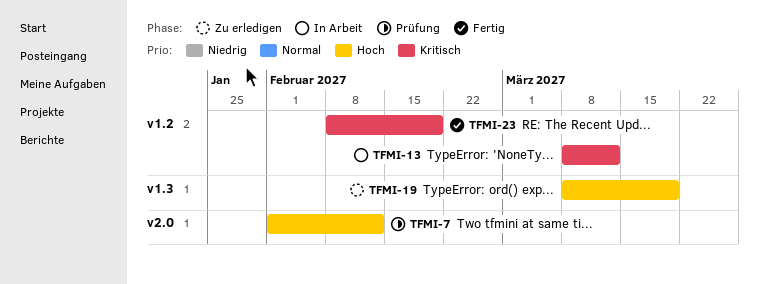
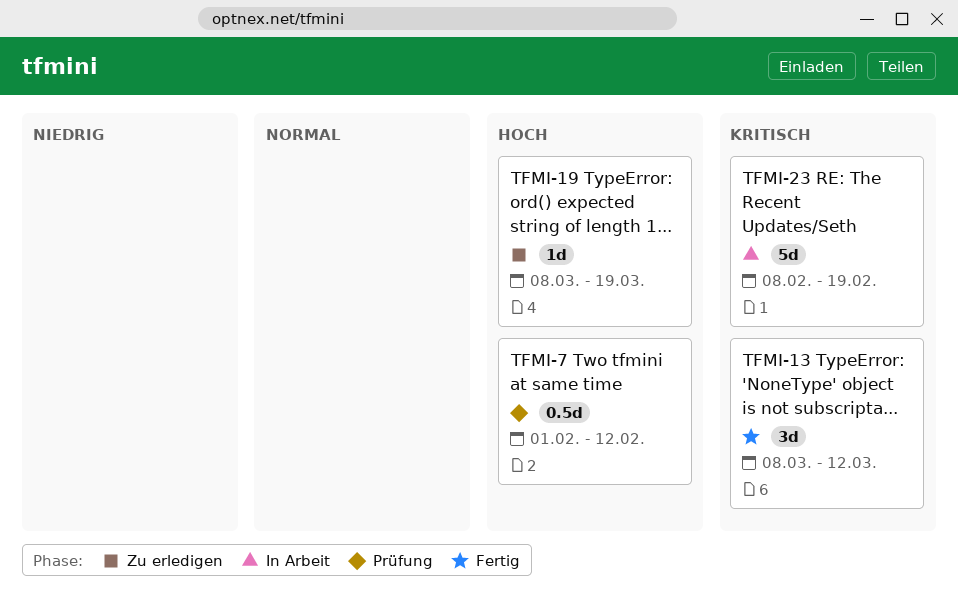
TFMI-13, status: In Arbeit -> Fertig
TFMI-23, status: Fertig -> In Arbeit

